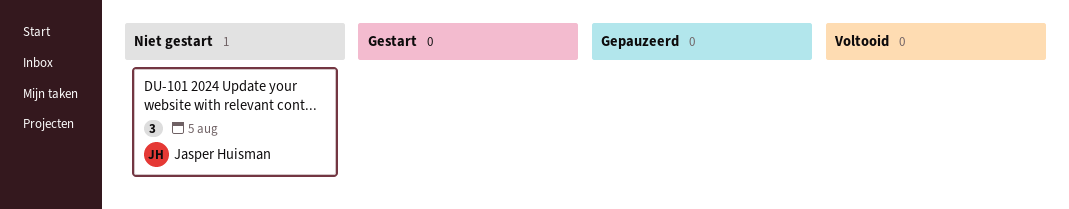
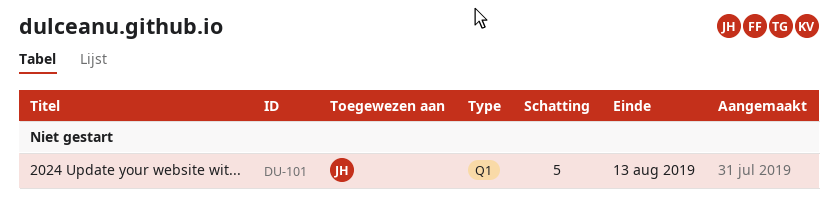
DU-101, estimate: 3 -> 5
DU-101, due: Aug 5 -> Aug 13

